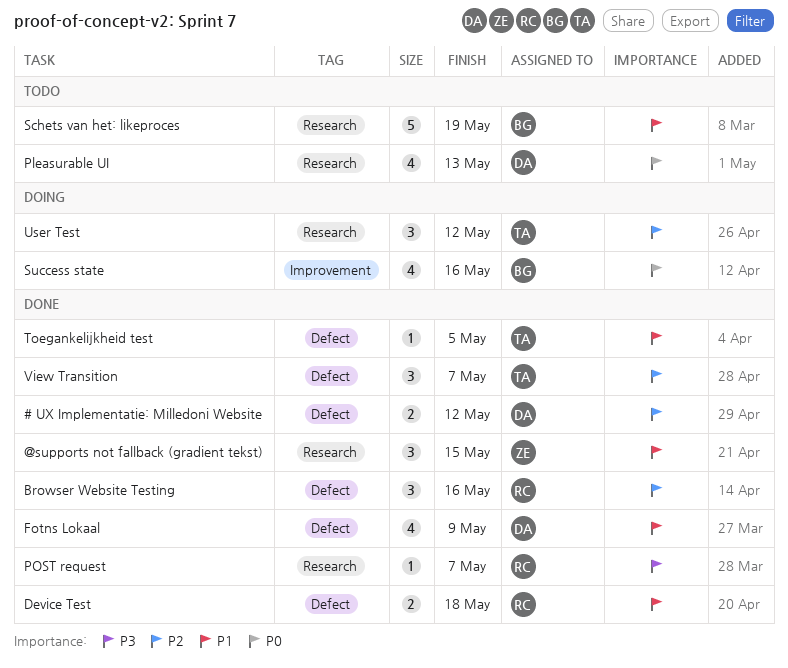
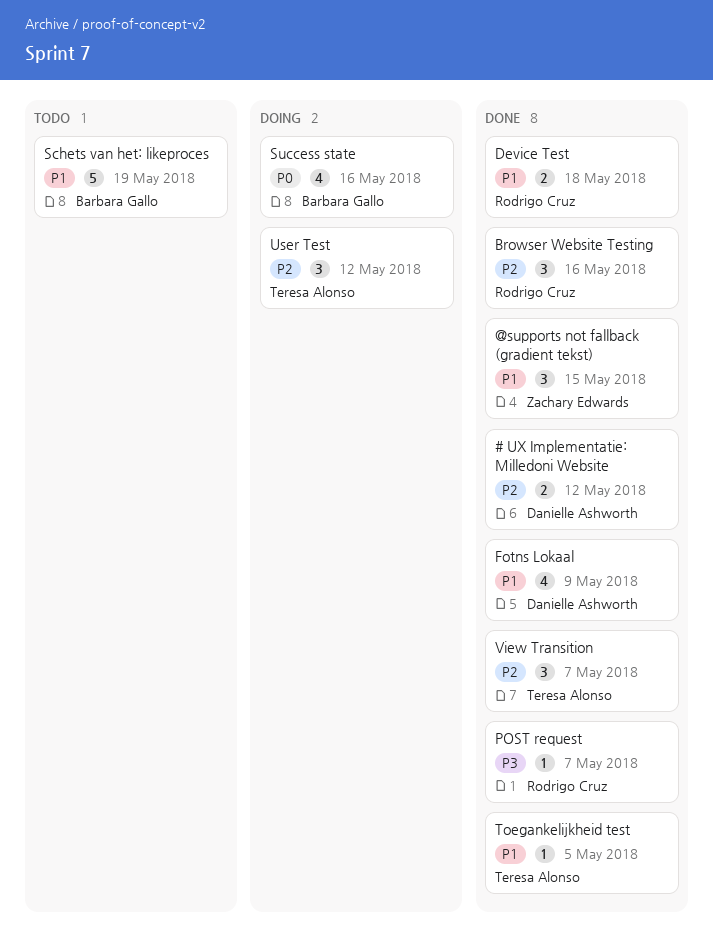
Pleasurable UI: present -> none

